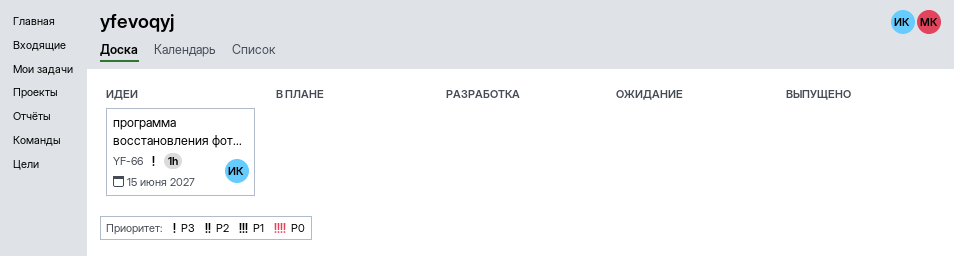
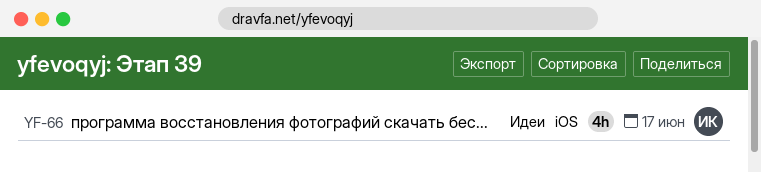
YF-66, estimate: 1h -> 4h
YF-66, due: Jun 15 -> Jun 17

